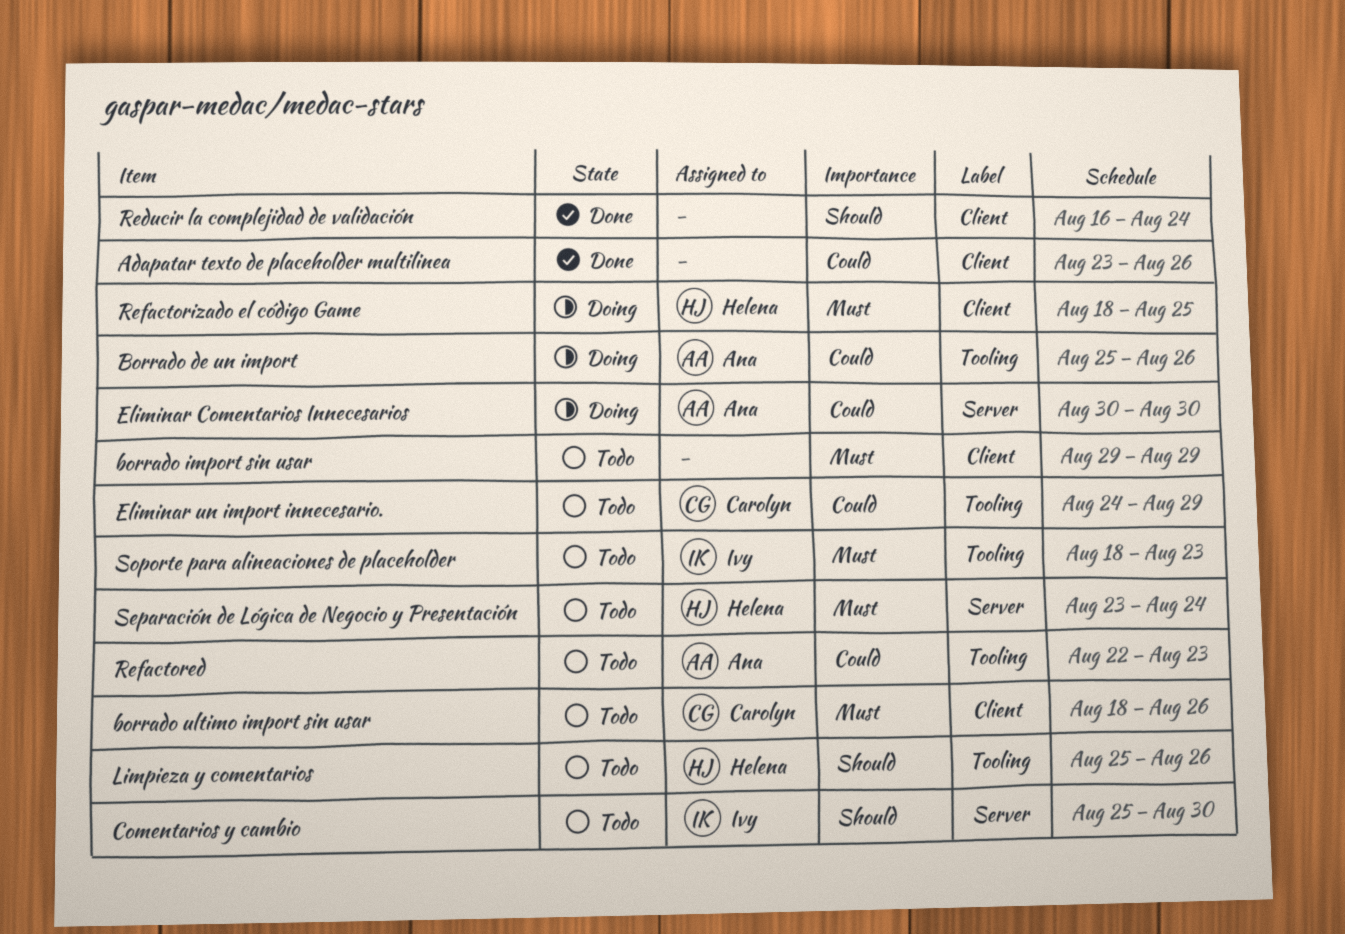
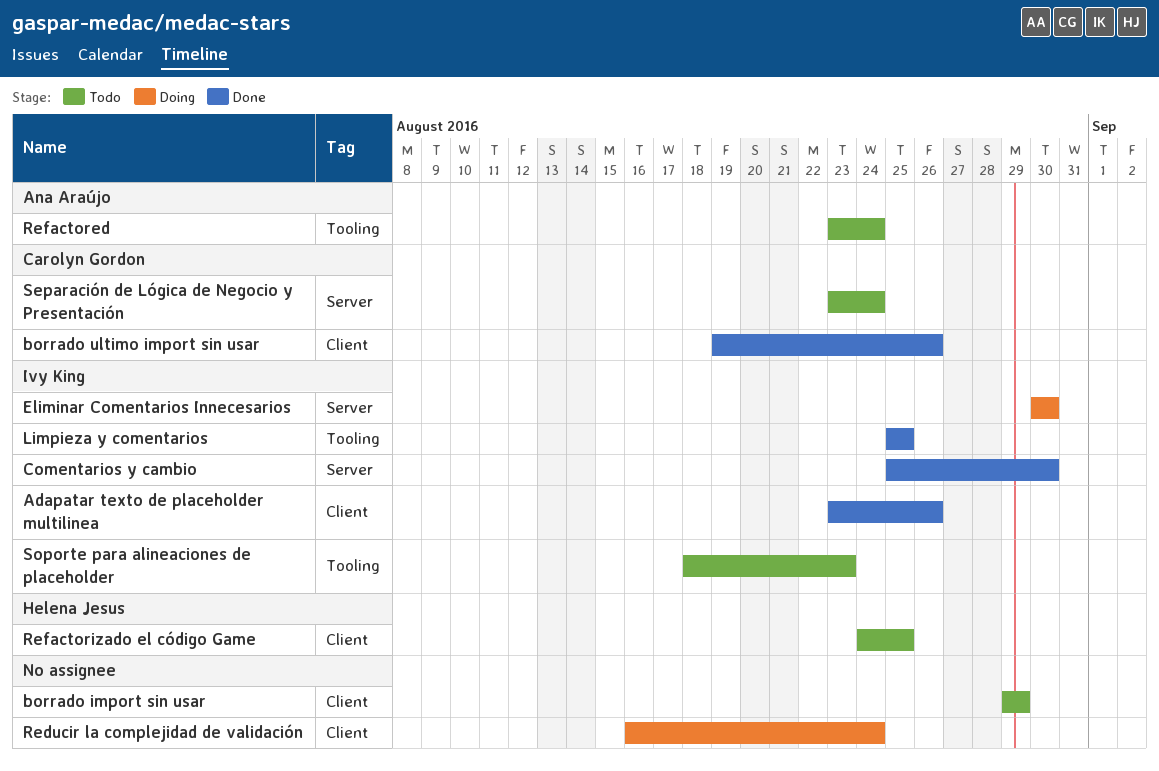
Adapatar texto de placeholder multilinea, owner: none -> Ivy King
Borrado de un import: present -> none
borrado ultimo import sin usar, status: Todo -> Done
borrado ultimo import sin usar, start: Aug 18 -> Aug 19
Comentarios y cambio, status: Todo -> Done
Eliminar Comentarios Innecesarios, owner: Ana Araújo -> Ivy King
Eliminar un import innecesario.: present -> none
Limpieza y comentarios, status: Todo -> Done
Limpieza y comentarios, owner: Helena Jesus -> Ivy King
Limpieza y comentarios, due: Aug 26 -> Aug 25
Reducir la complejidad de validación, status: Done -> Doing
Refactored, start: Aug 22 -> Aug 23
Refactored, due: Aug 23 -> Aug 24
Refactorizado el código Game, status: Doing -> Todo
Refactorizado el código Game, start: Aug 18 -> Aug 24
Separación de Lógica de Negocio y Presentación, owner: Helena Jesus -> Carolyn Gordon

